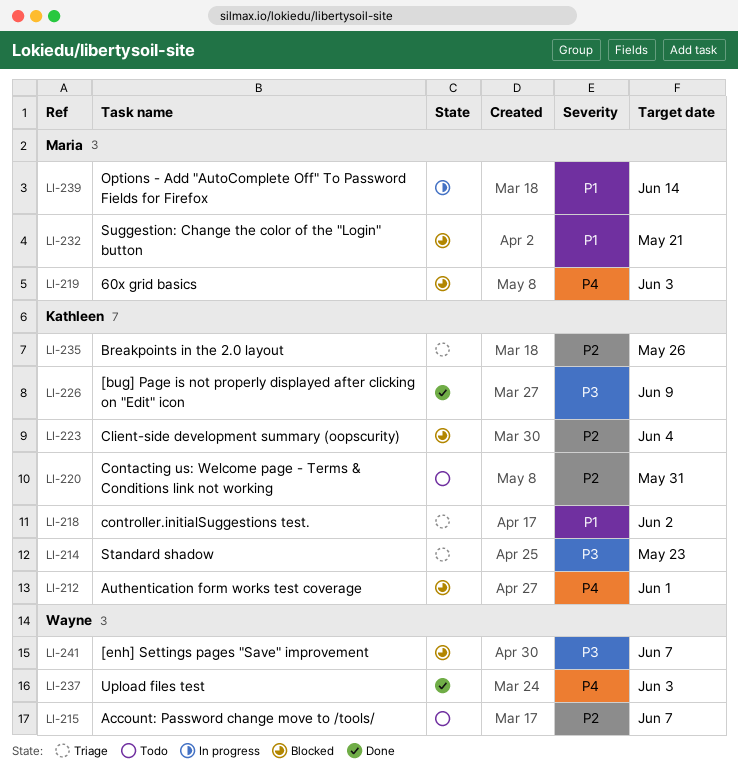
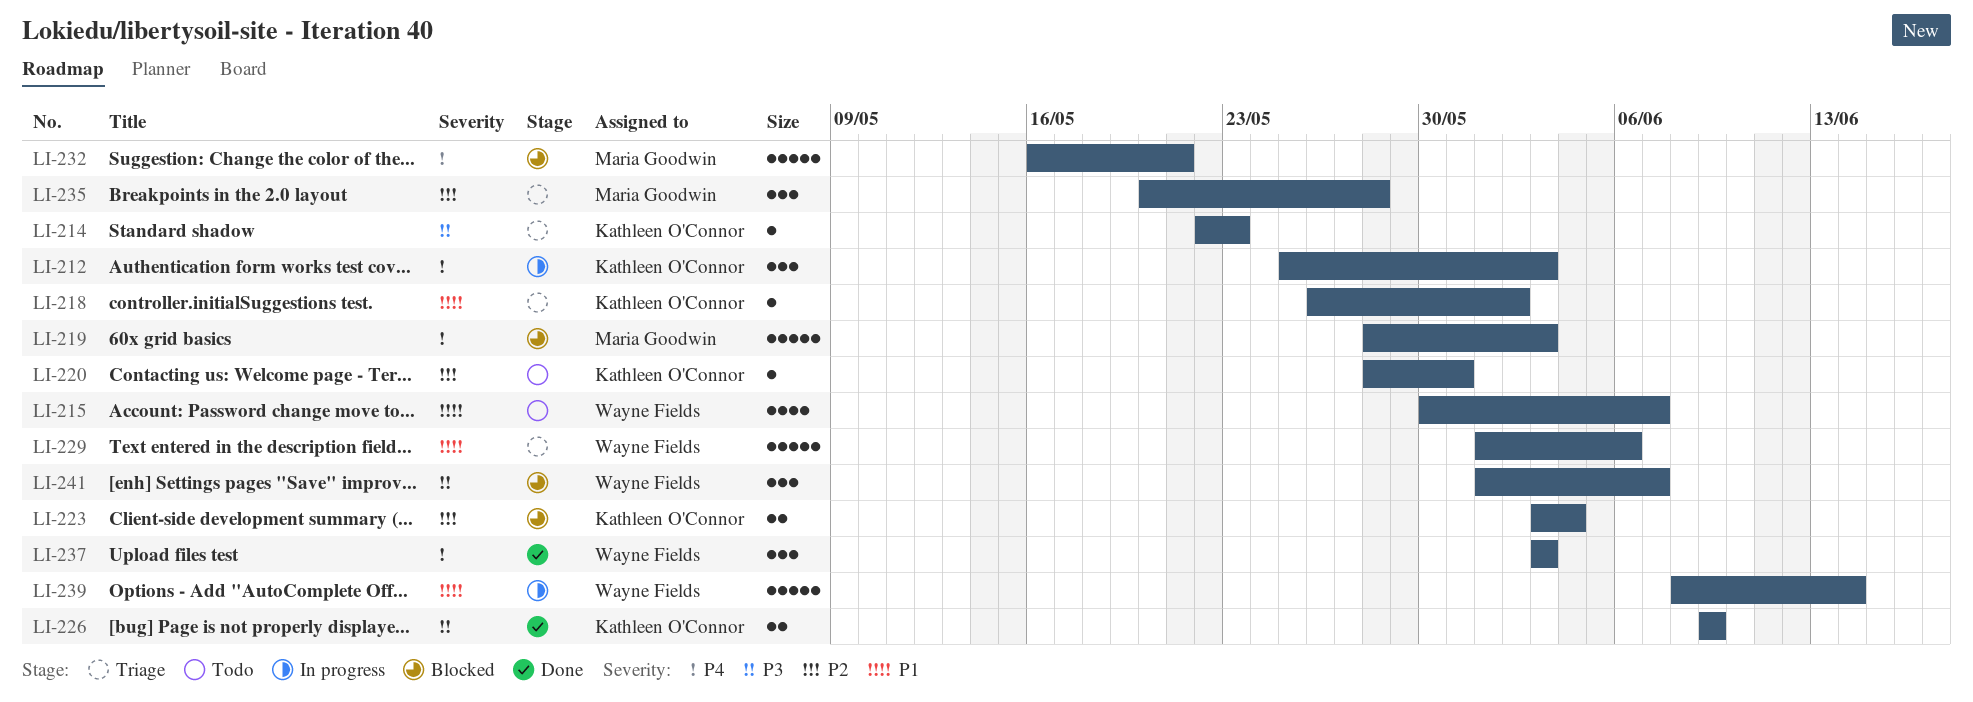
LI-212, status: Blocked -> In progress
LI-212, due: Jun 1 -> Jun 3
LI-215, priority: P2 -> P1
LI-229: none -> present
LI-232, priority: P1 -> P4
LI-235, owner: Kathleen O'Connor -> Maria Goodwin
LI-235, due: May 26 -> May 28
LI-239, owner: Maria Goodwin -> Wayne Fields

